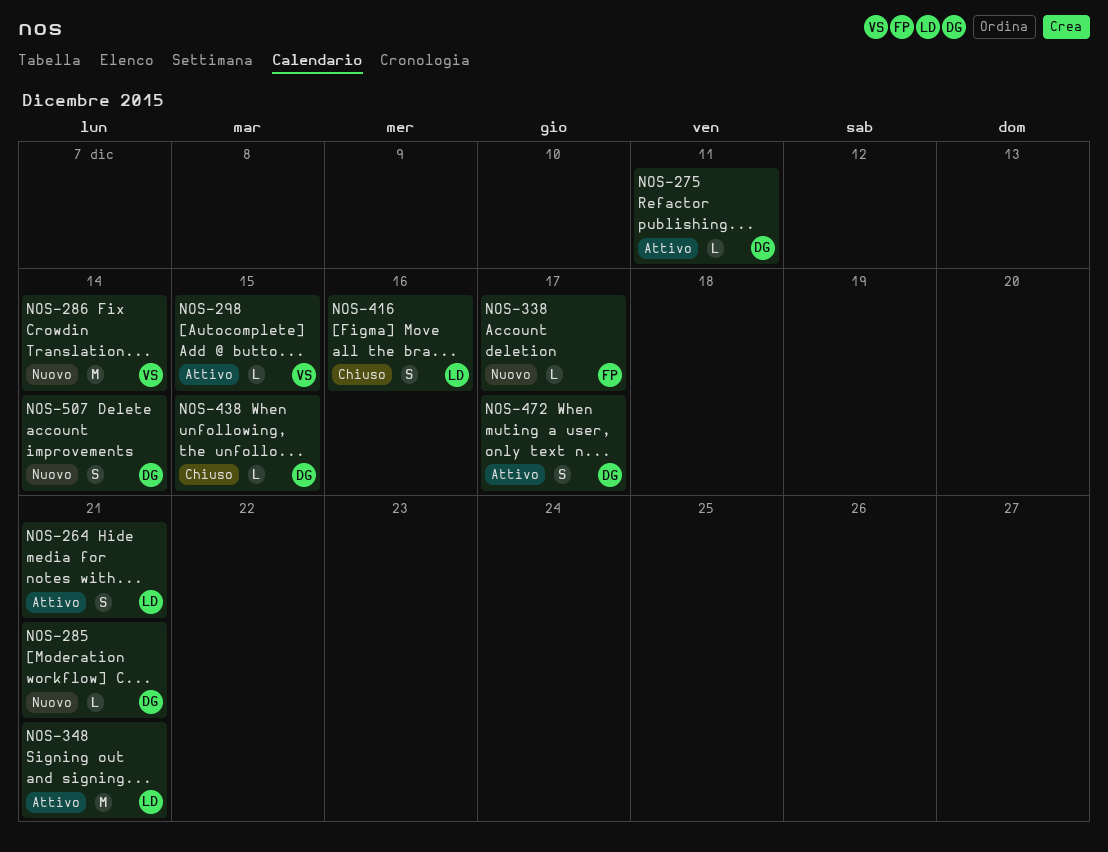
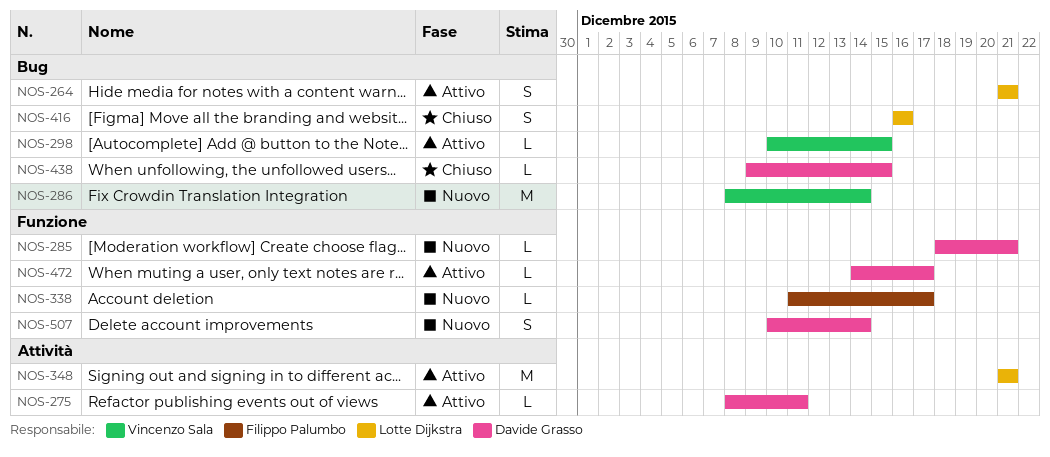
NOS-472, estimate: S -> L

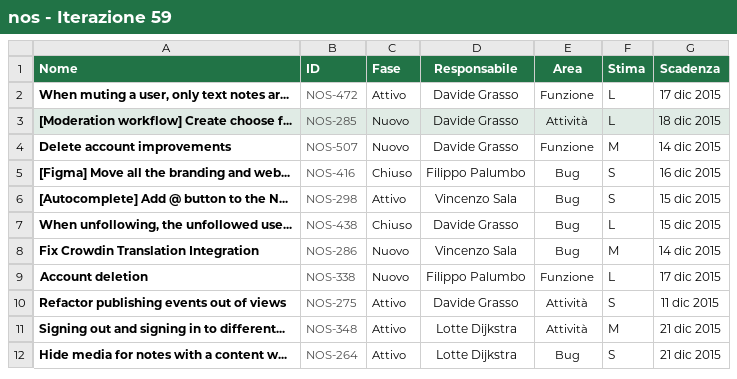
NOS-275, estimate: L -> S
NOS-285, label: Funzione -> Attività
NOS-285, due: Dec 21 -> Dec 18
NOS-298, estimate: L -> S
NOS-416, owner: Lotte Dijkstra -> Filippo Palumbo
NOS-507, estimate: S -> M

